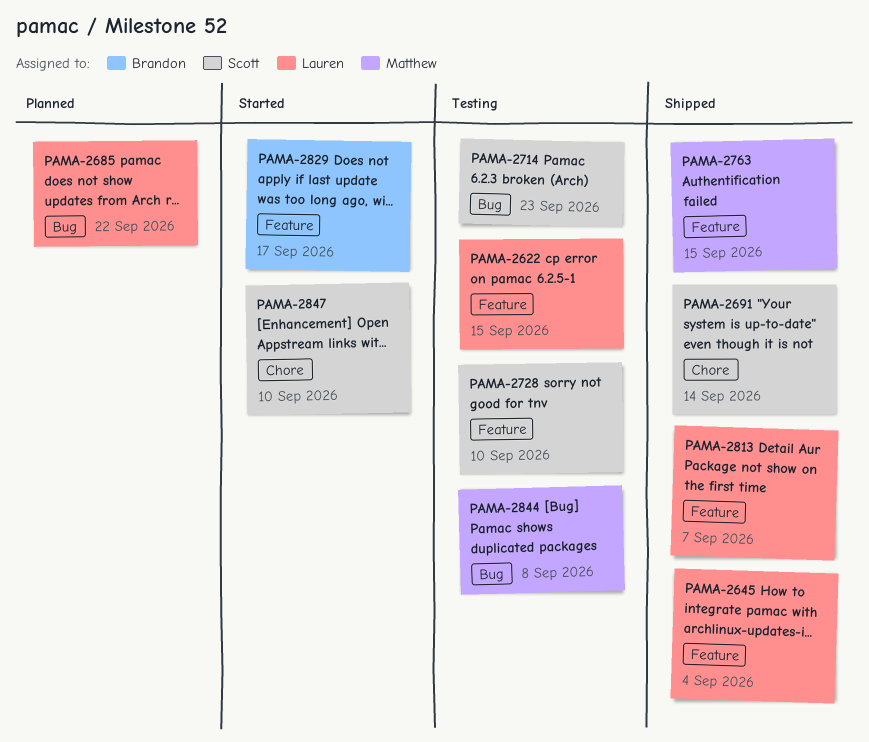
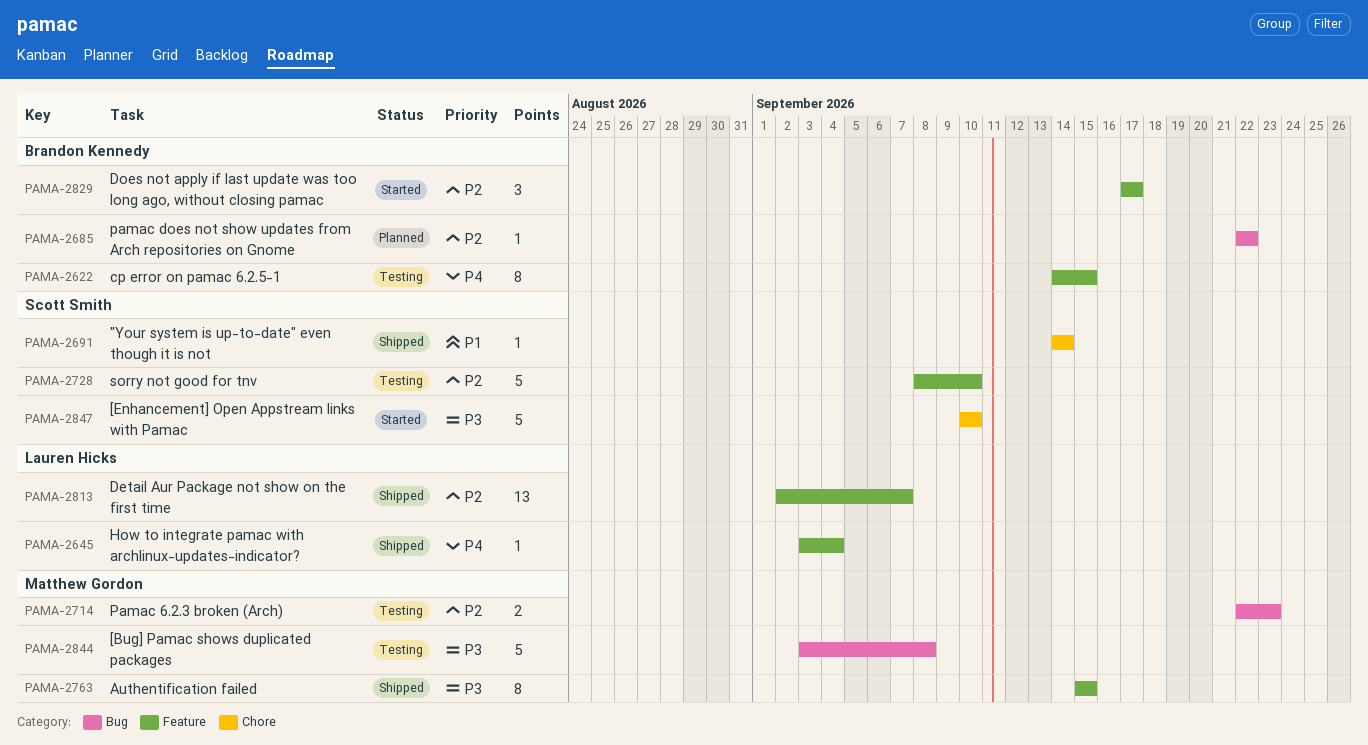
PAMA-2622, owner: Lauren Hicks -> Brandon Kennedy
PAMA-2685, owner: Lauren Hicks -> Brandon Kennedy
PAMA-2714, owner: Scott Smith -> Matthew Gordon

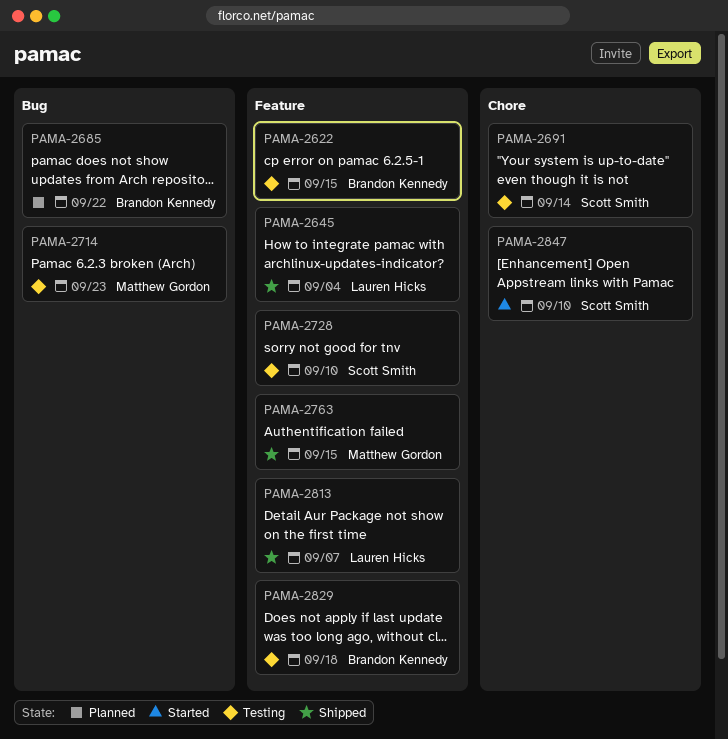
PAMA-2691, status: Shipped -> Testing
PAMA-2829, status: Started -> Testing
PAMA-2829, due: Sep 17 -> Sep 18
PAMA-2844: present -> none

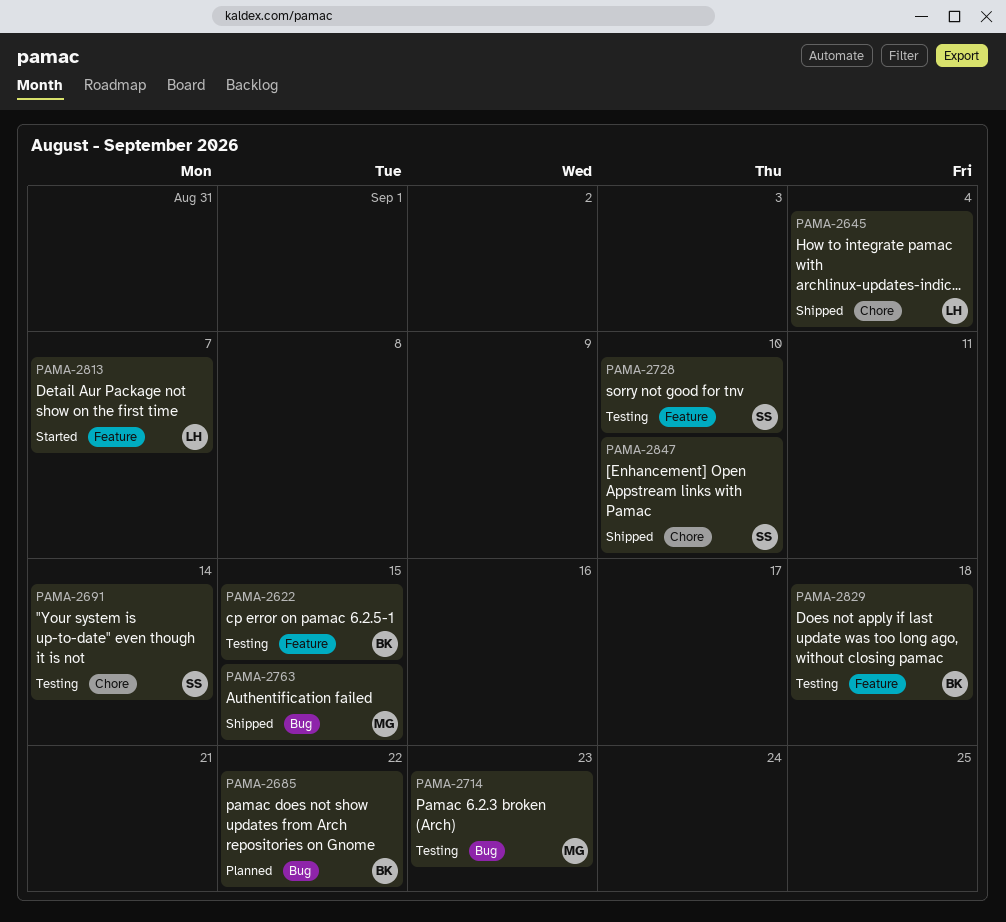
PAMA-2645, label: Feature -> Chore
PAMA-2763, label: Feature -> Bug
PAMA-2813, status: Shipped -> Started
PAMA-2847, status: Started -> Shipped

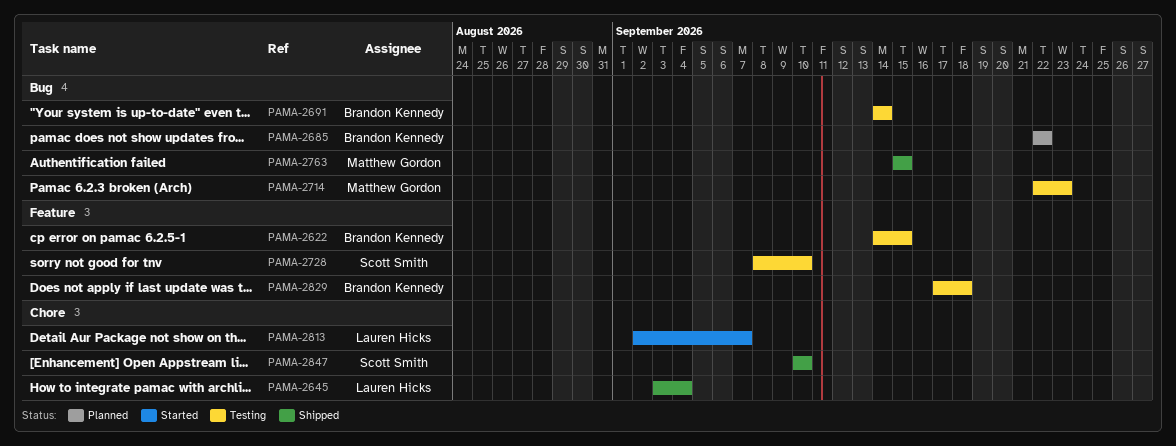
PAMA-2691, owner: Scott Smith -> Brandon Kennedy
PAMA-2691, label: Chore -> Bug
PAMA-2813, label: Feature -> Chore

